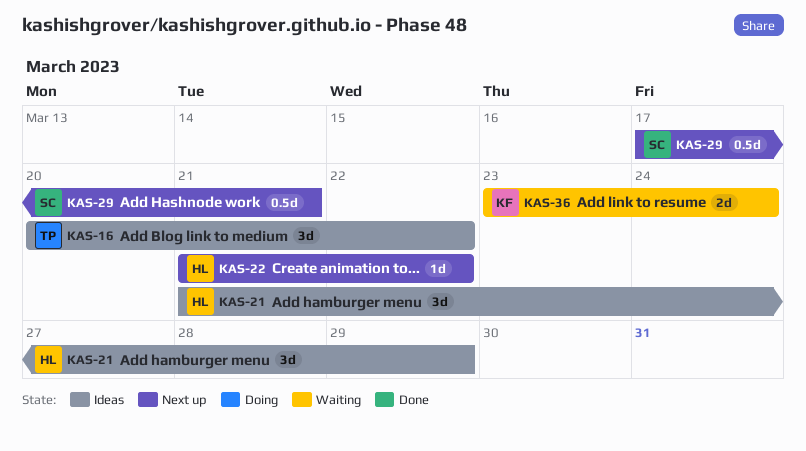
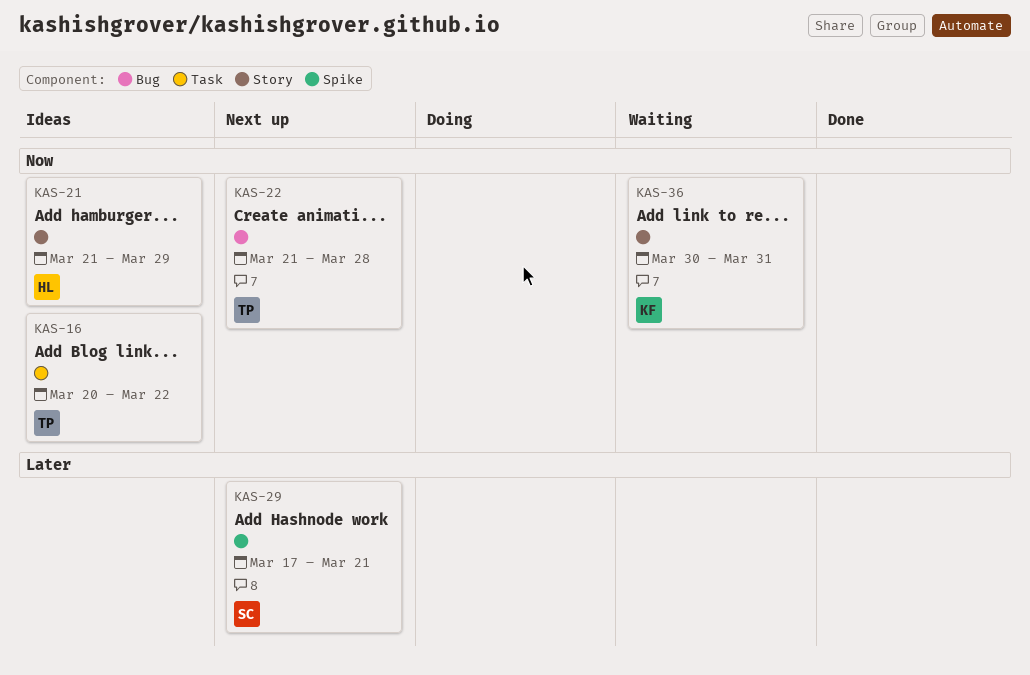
KAS-22, owner: HL -> TP
KAS-22, due: Mar 22 -> Mar 28
KAS-36, start: Mar 23 -> Mar 30
KAS-36, due: Mar 24 -> Mar 31

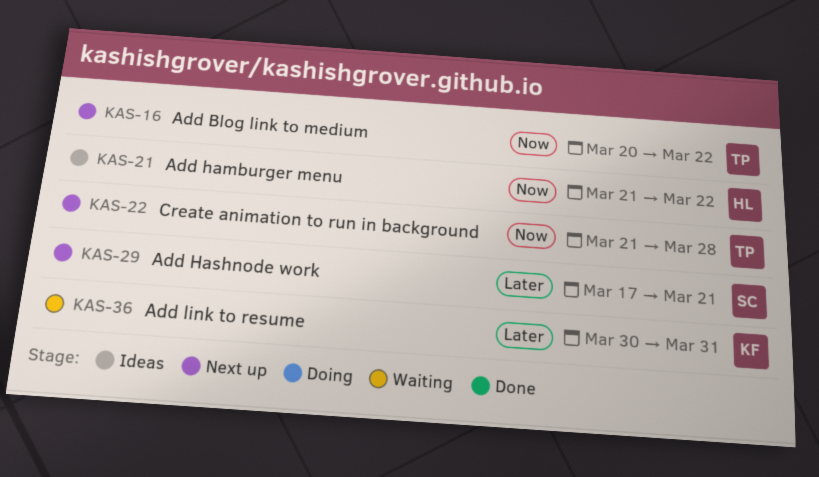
KAS-16, status: Ideas -> Next up
KAS-21, due: Mar 29 -> Mar 22
KAS-36, priority: Now -> Later

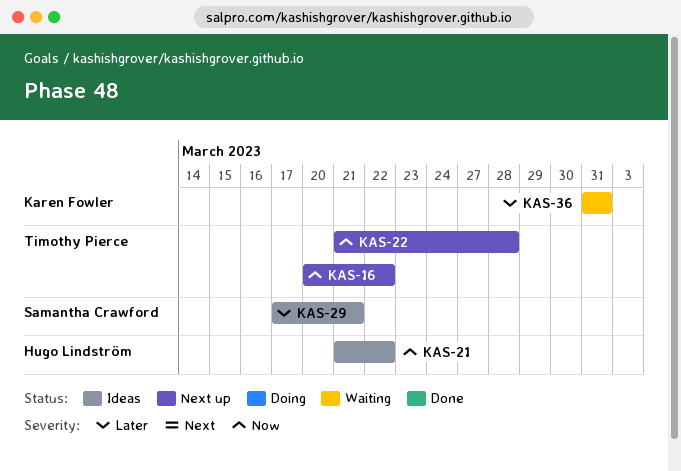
KAS-29, status: Next up -> Ideas
KAS-36, start: Mar 30 -> Mar 31

